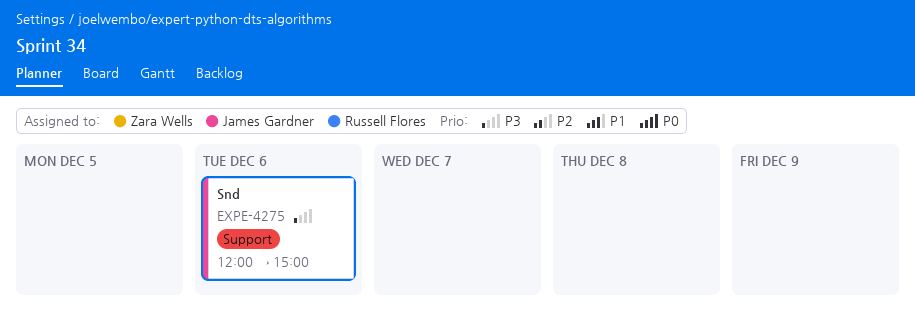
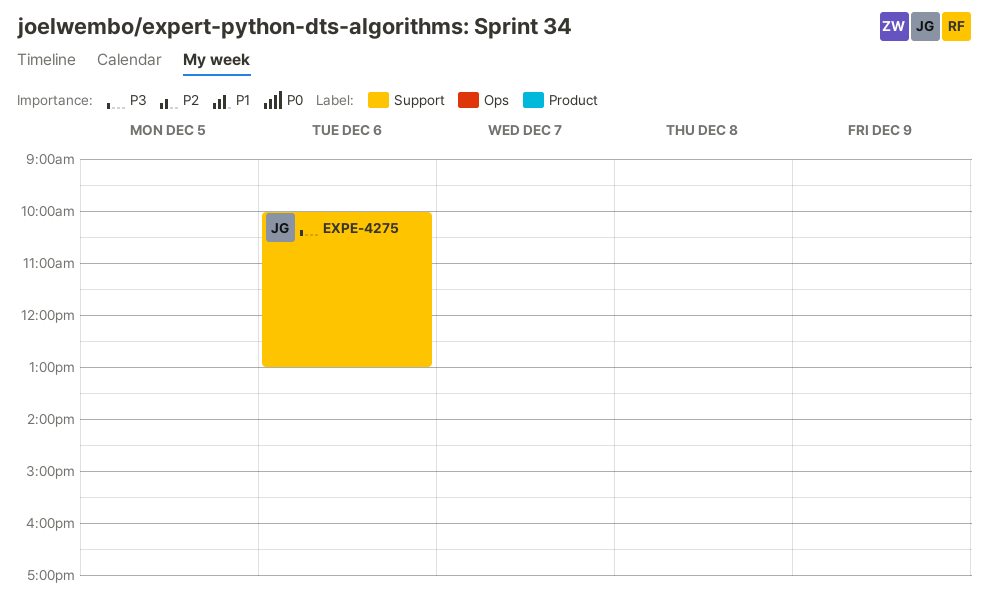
EXPE-4275, begins: 12:00 -> 10:00
EXPE-4275, ends: 15:00 -> 13:00

